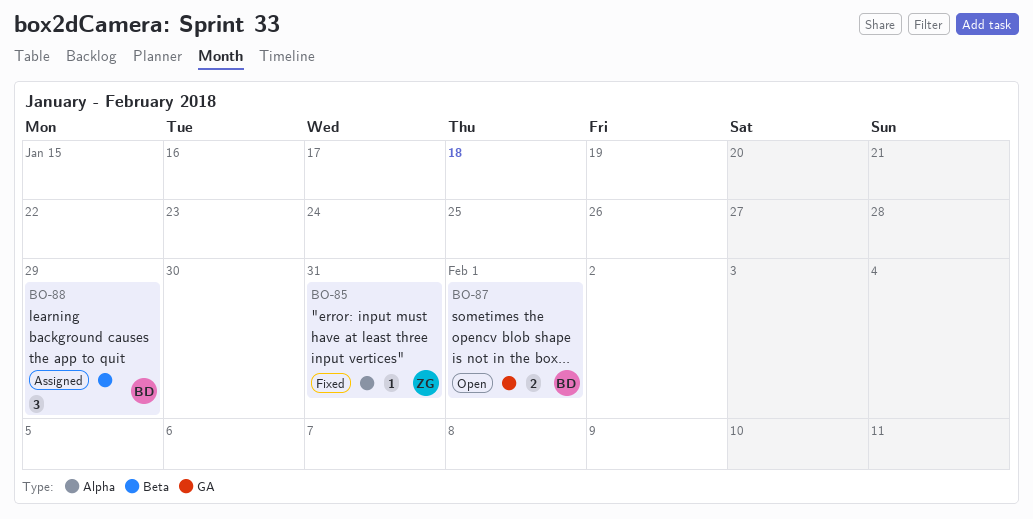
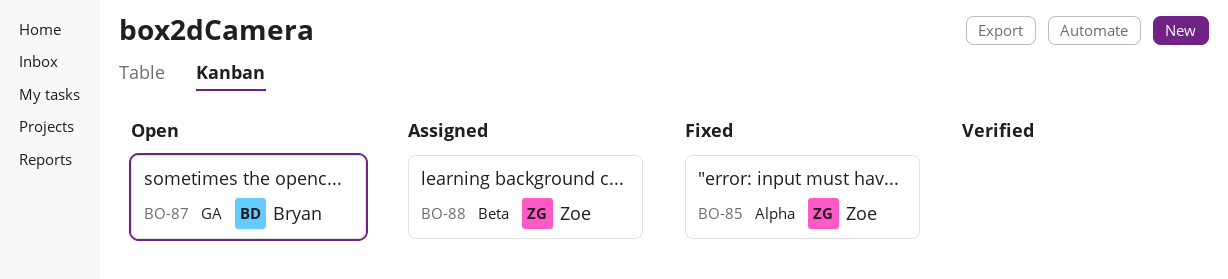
BO-88, owner: Bryan -> Zoe

